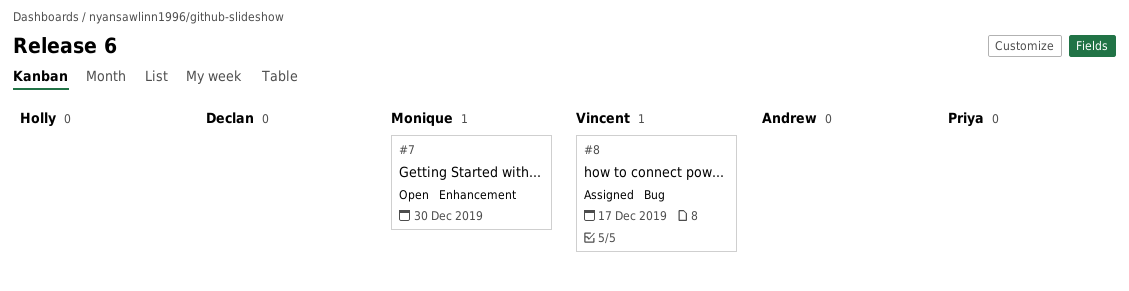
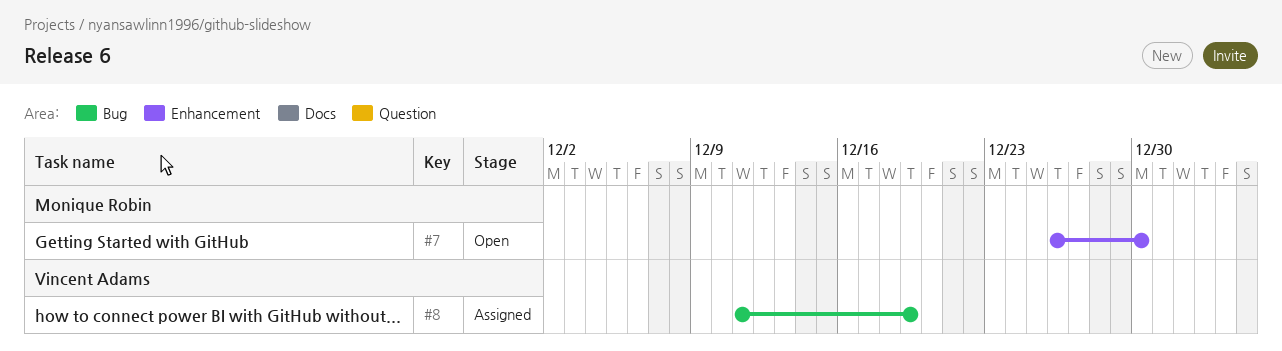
#8, due: Dec 17 -> Dec 19

